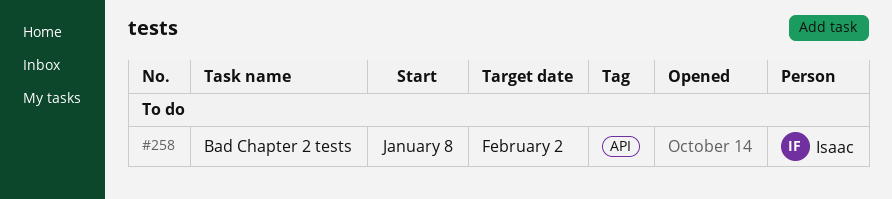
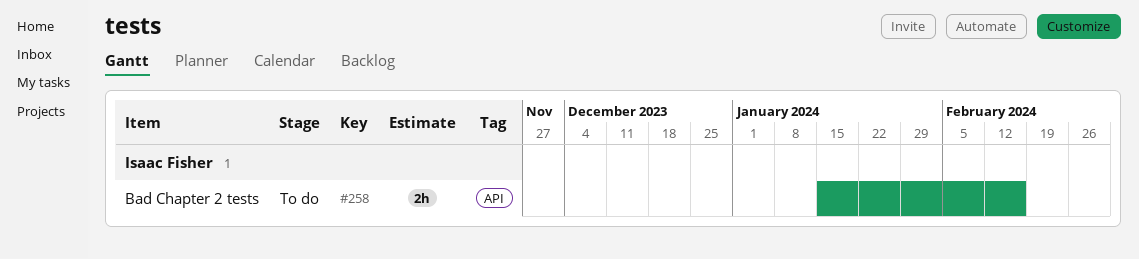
#258, start: Jan 8 -> Jan 15
#258, due: Feb 2 -> Feb 16

